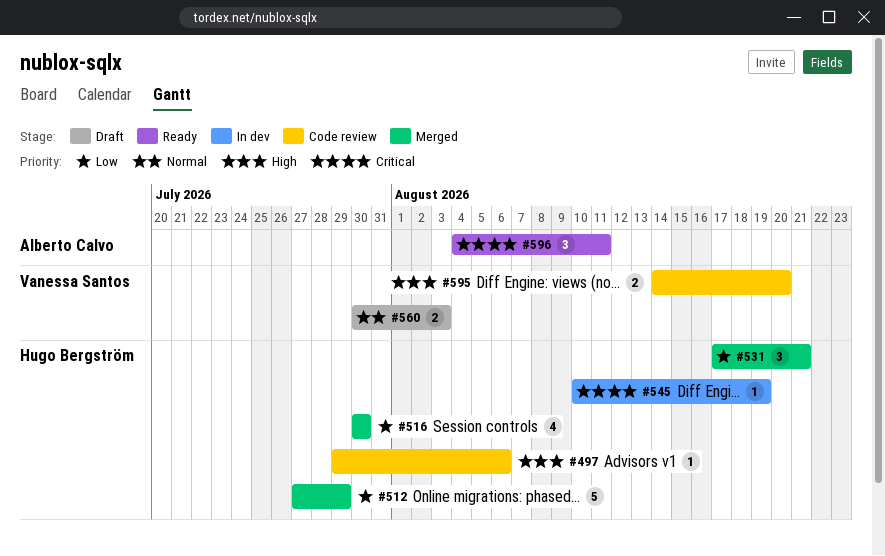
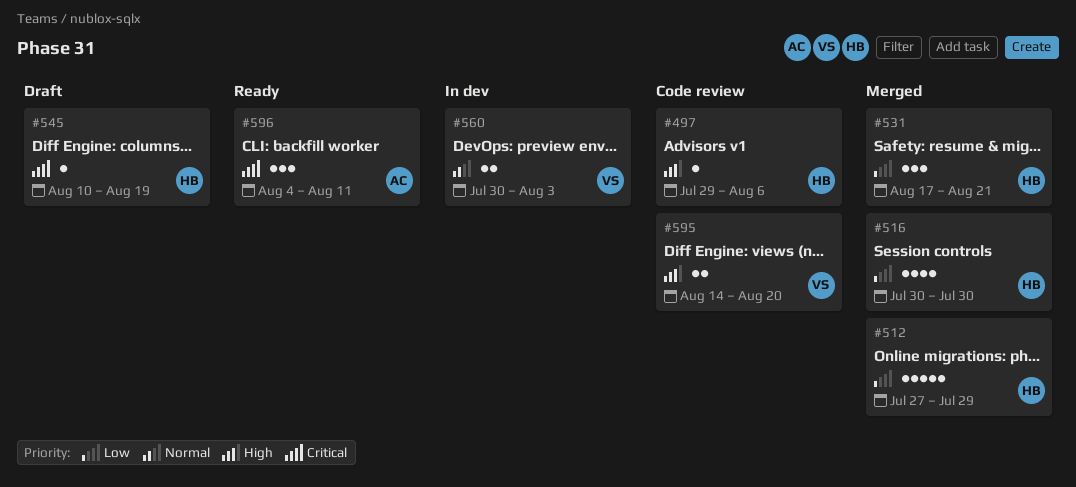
#545, status: In dev -> Draft
#560, status: Draft -> In dev

